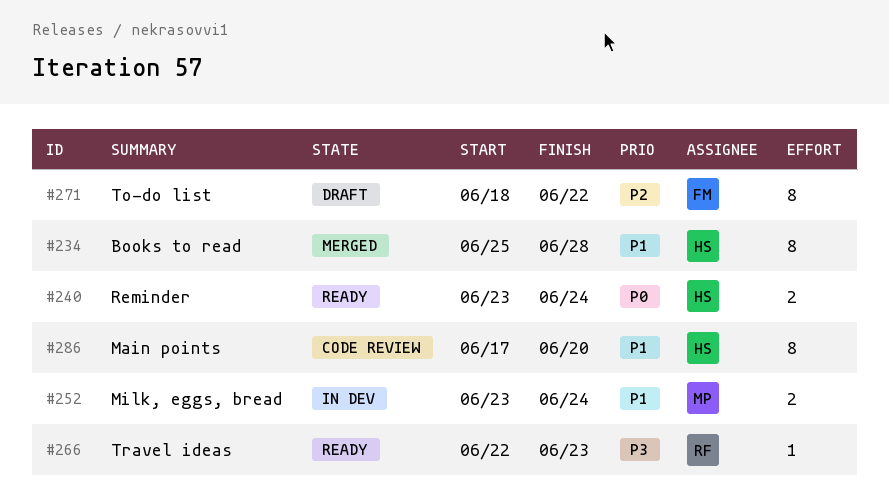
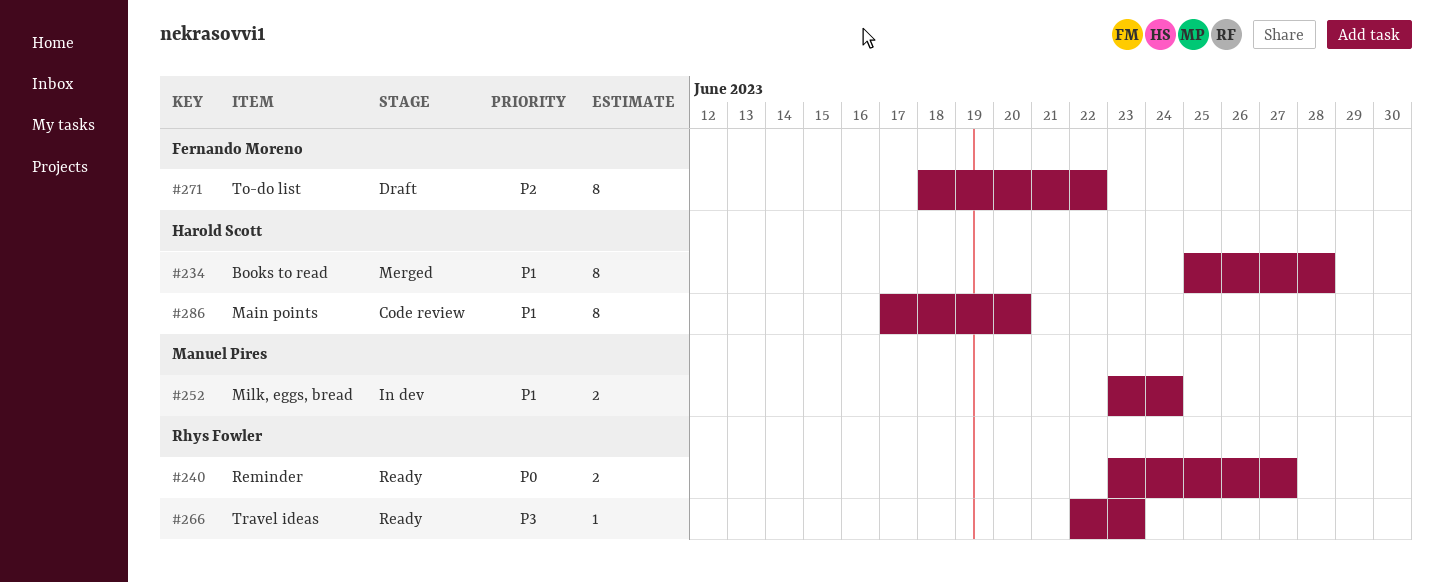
#240, owner: Harold Scott -> Rhys Fowler
#240, due: Jun 24 -> Jun 27

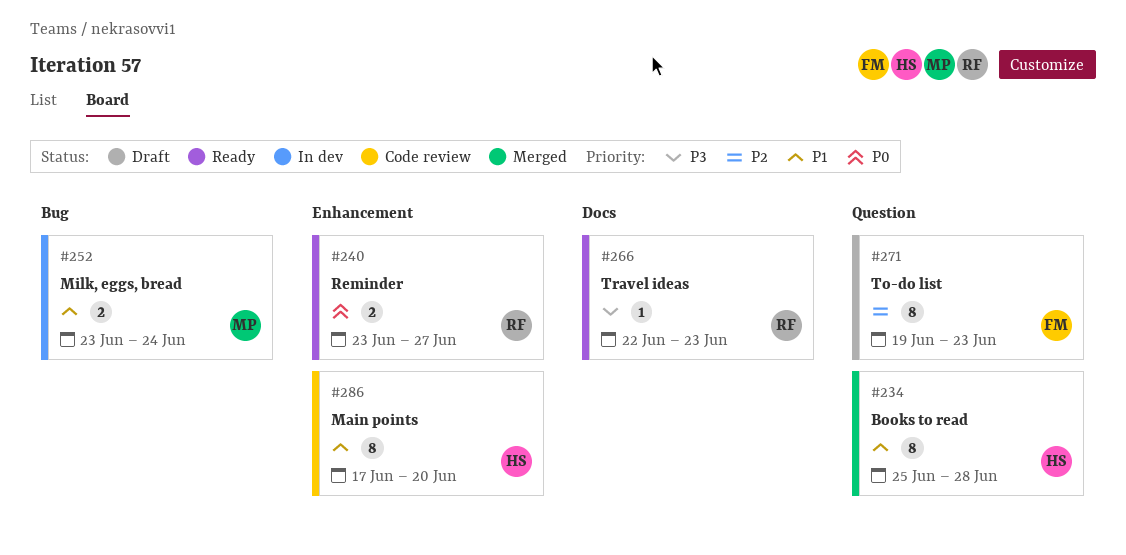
#271, start: Jun 18 -> Jun 19
#271, due: Jun 22 -> Jun 23

